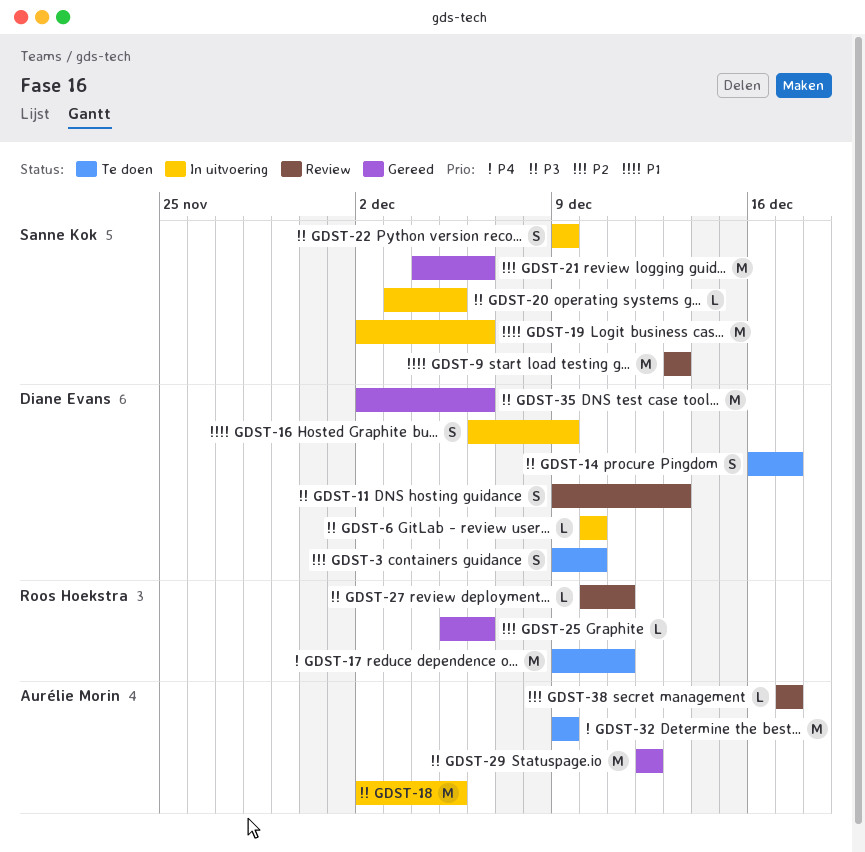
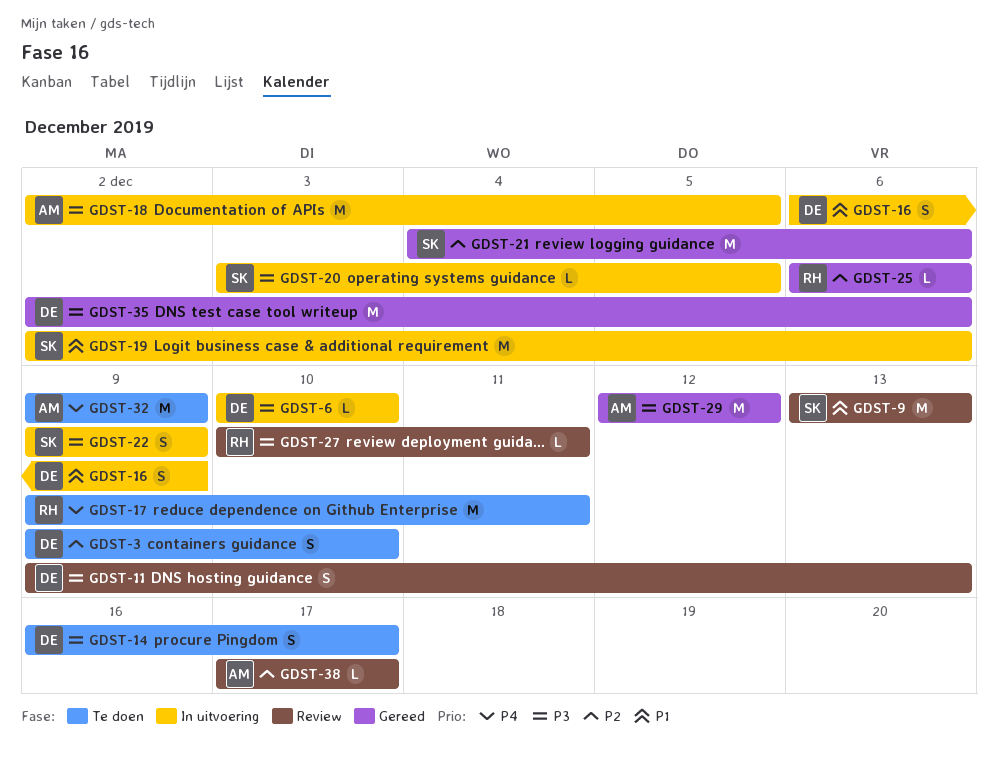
GDST-25, start: Dec 5 -> Dec 6

